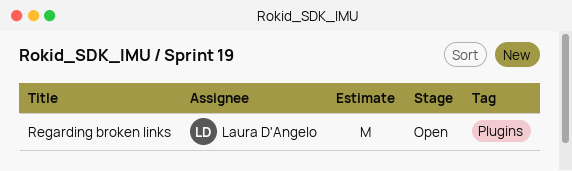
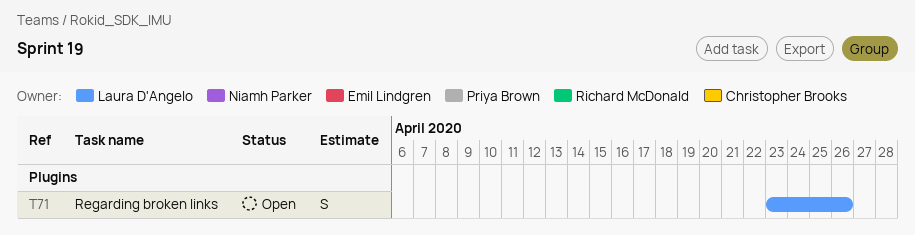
Regarding broken links, estimate: M -> S

